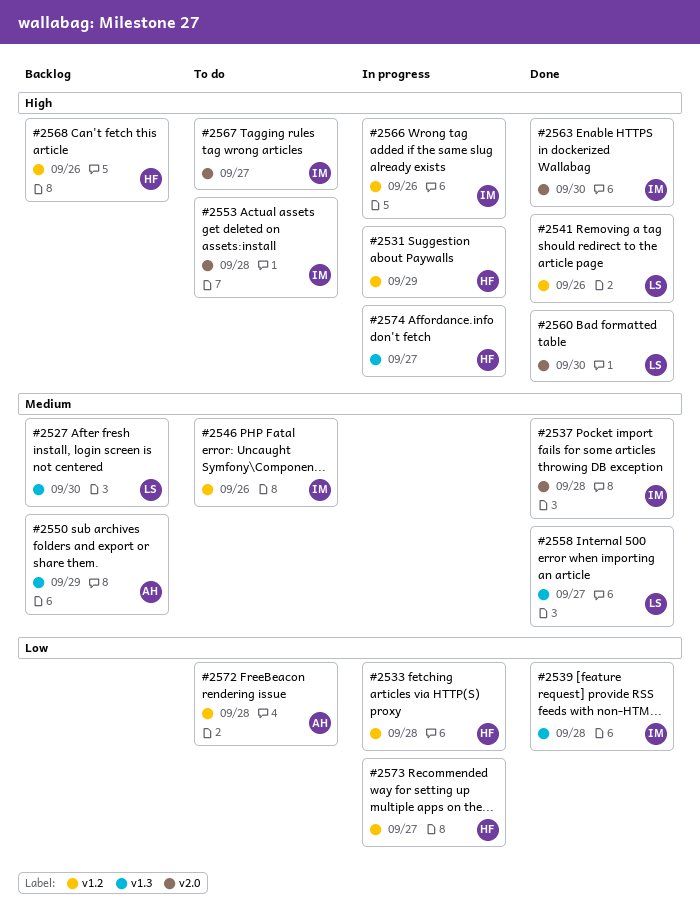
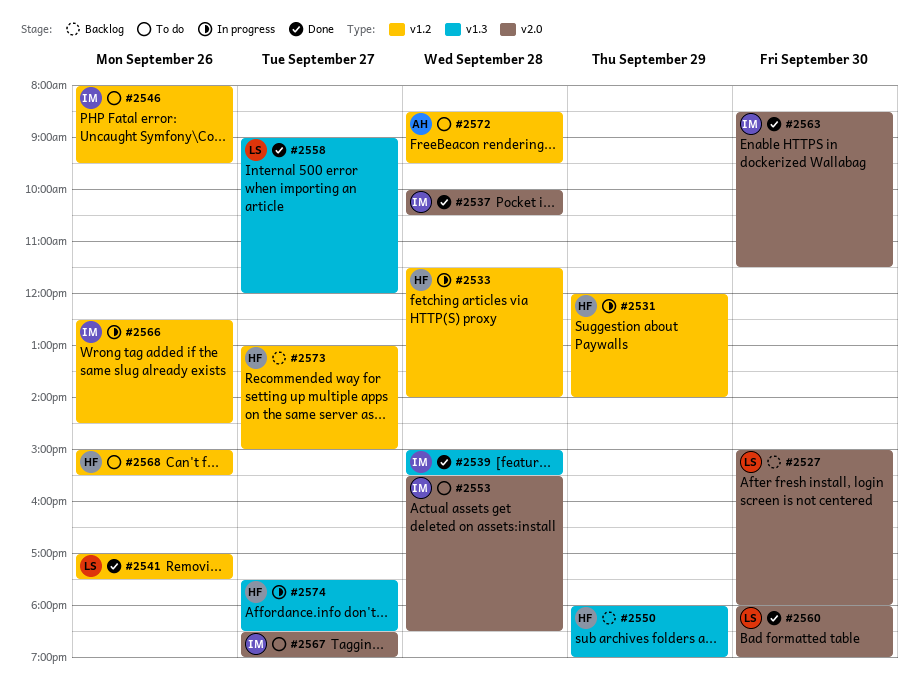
#2527, label: v1.3 -> v2.0
#2550, owner: AH -> HF
#2568, status: Backlog -> To do
#2573, status: In progress -> Backlog

